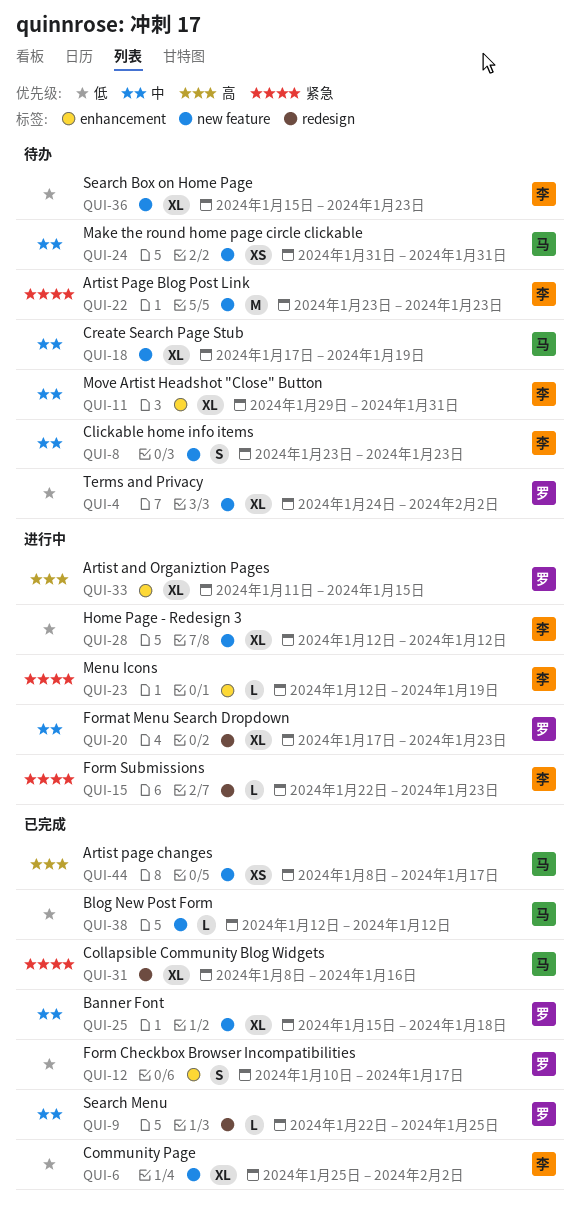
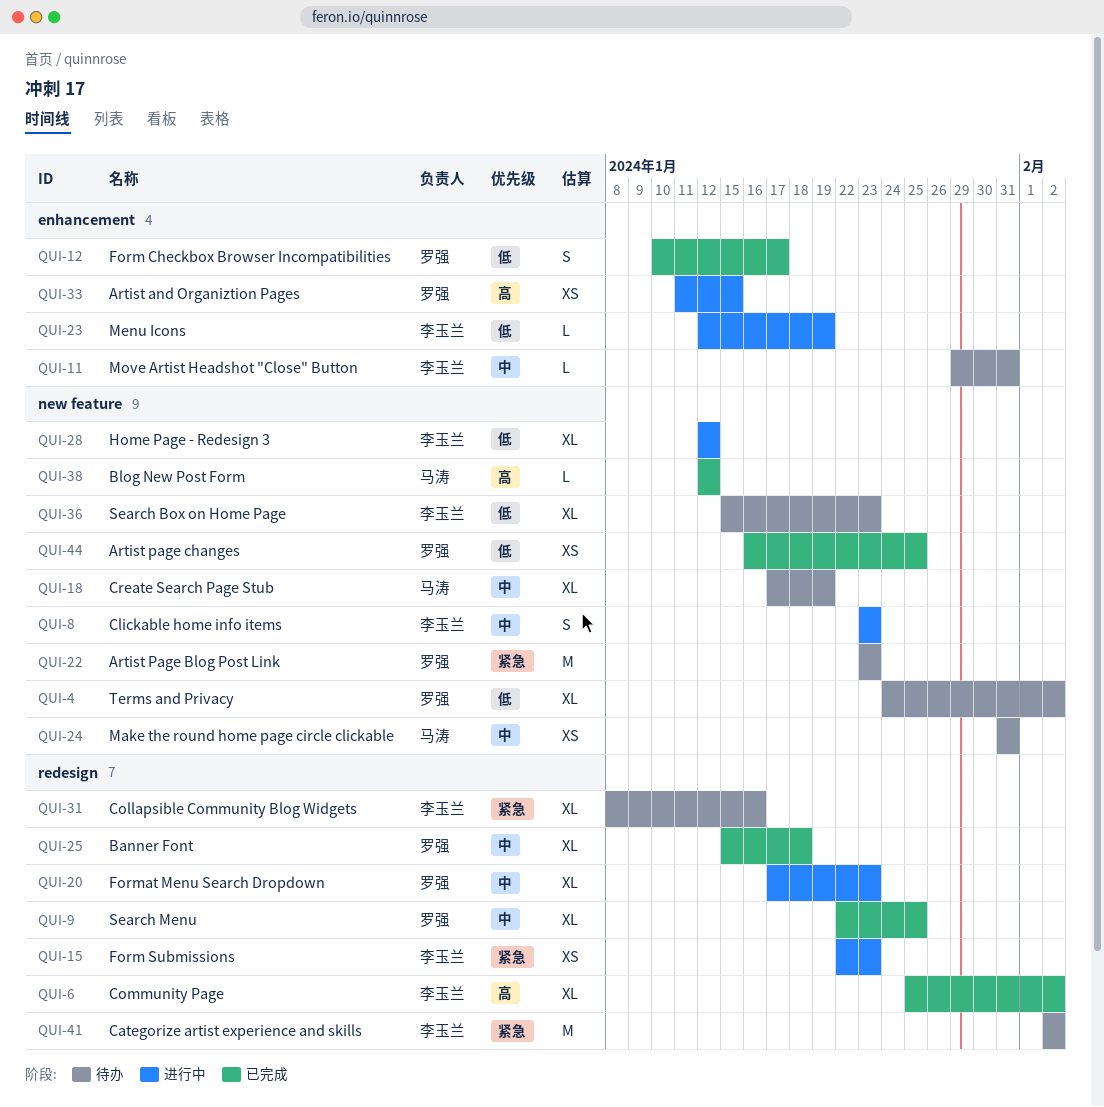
QUI-6, priority: 低 -> 高
QUI-6, label: new feature -> redesign
QUI-8, status: 待办 -> 进行中
QUI-9, estimate: L -> XL
QUI-11, estimate: XL -> L
QUI-15, estimate: L -> XS
QUI-22, owner: 李玉兰 -> 罗强
QUI-23, priority: 紧急 -> 低
QUI-25, label: new feature -> redesign
QUI-31, status: 已完成 -> 待办
QUI-31, owner: 马涛 -> 李玉兰
QUI-33, estimate: XL -> XS
QUI-38, priority: 低 -> 高
QUI-41: none -> present
QUI-44, owner: 马涛 -> 罗强
QUI-44, priority: 高 -> 低
QUI-44, start: Jan 8 -> Jan 16
QUI-44, due: Jan 17 -> Jan 25

